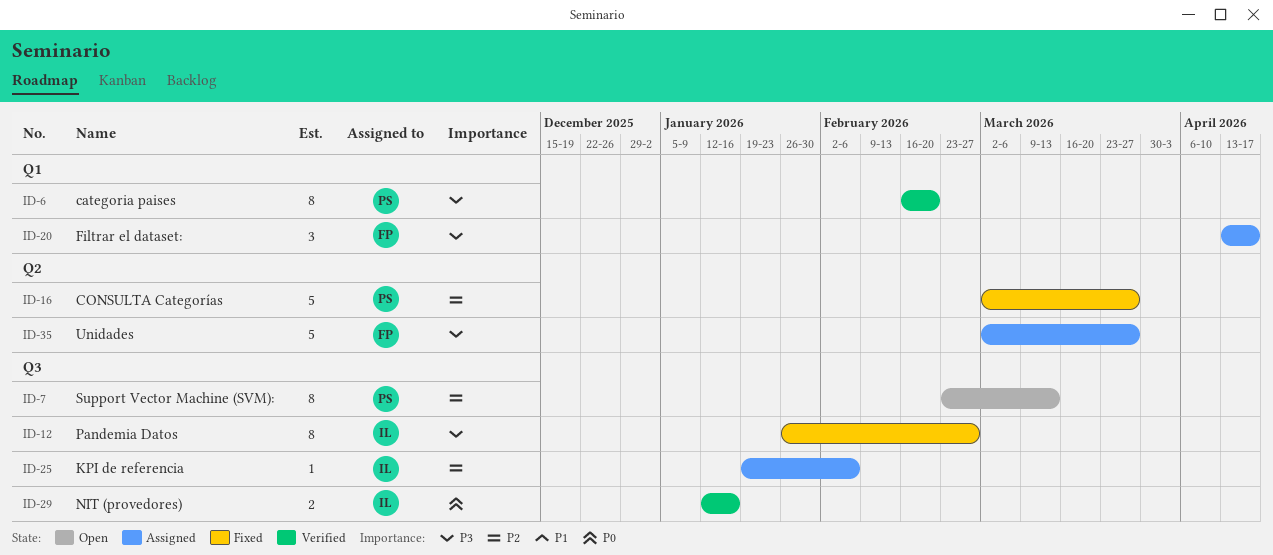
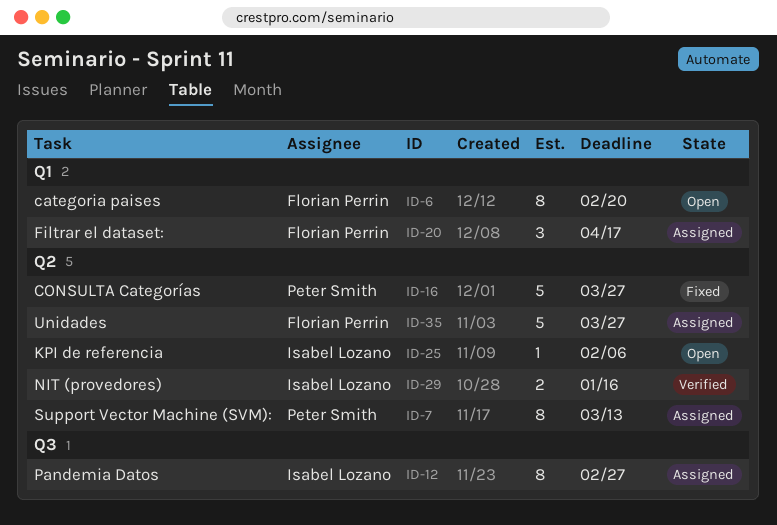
ID-6, status: Verified -> Open
ID-6, owner: Peter Smith -> Florian Perrin
ID-7, status: Open -> Assigned
ID-7, label: Q3 -> Q2
ID-12, status: Fixed -> Assigned
ID-25, status: Assigned -> Open
ID-25, label: Q3 -> Q2
ID-29, label: Q3 -> Q2

